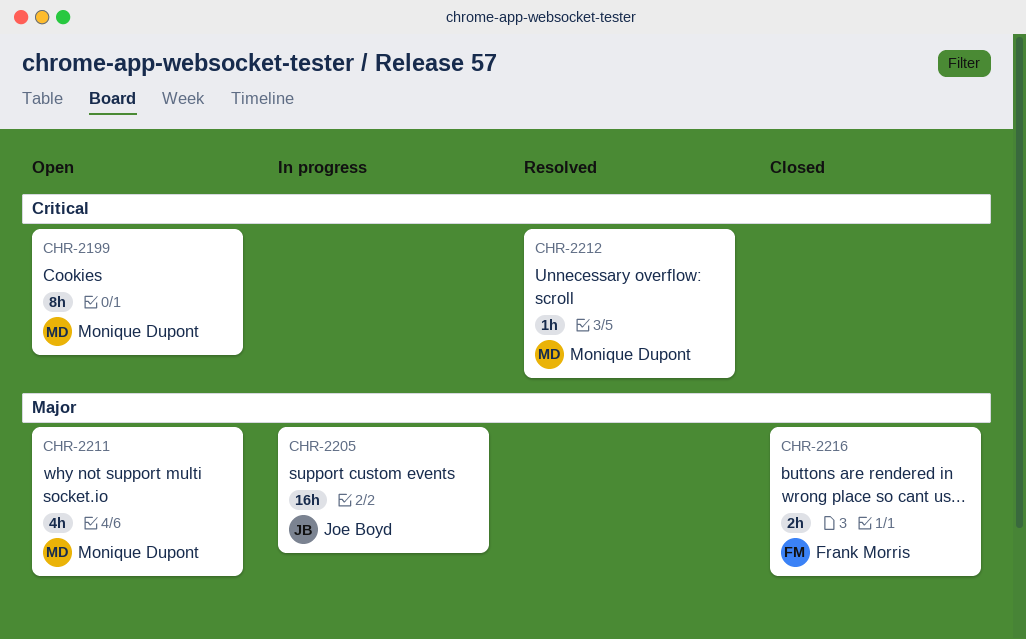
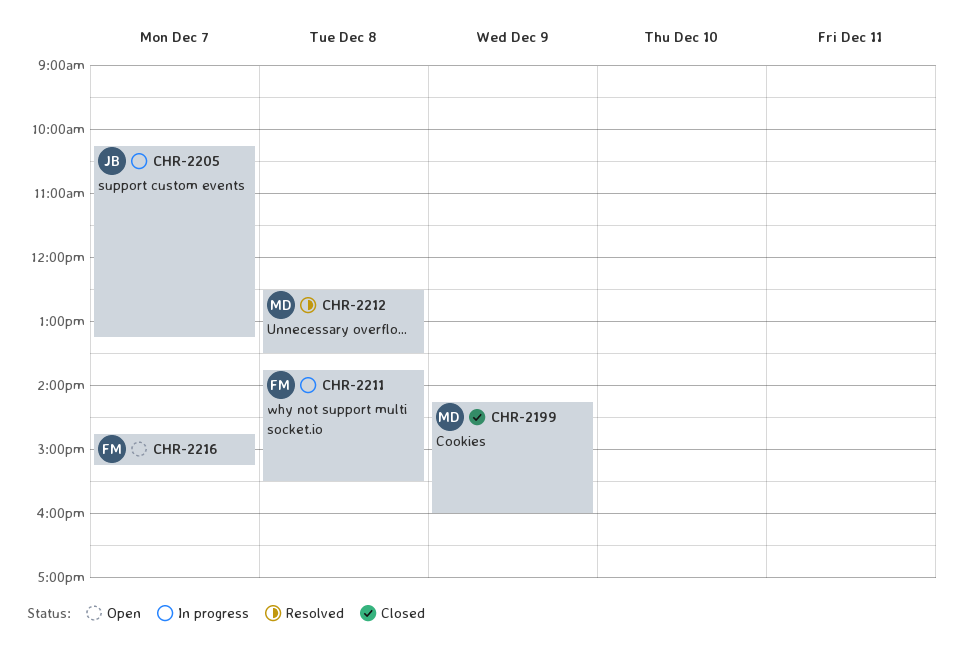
CHR-2199, status: Open -> Closed
CHR-2211, status: Open -> In progress
CHR-2211, owner: Monique Dupont -> Frank Morris
CHR-2216, status: Closed -> Open

